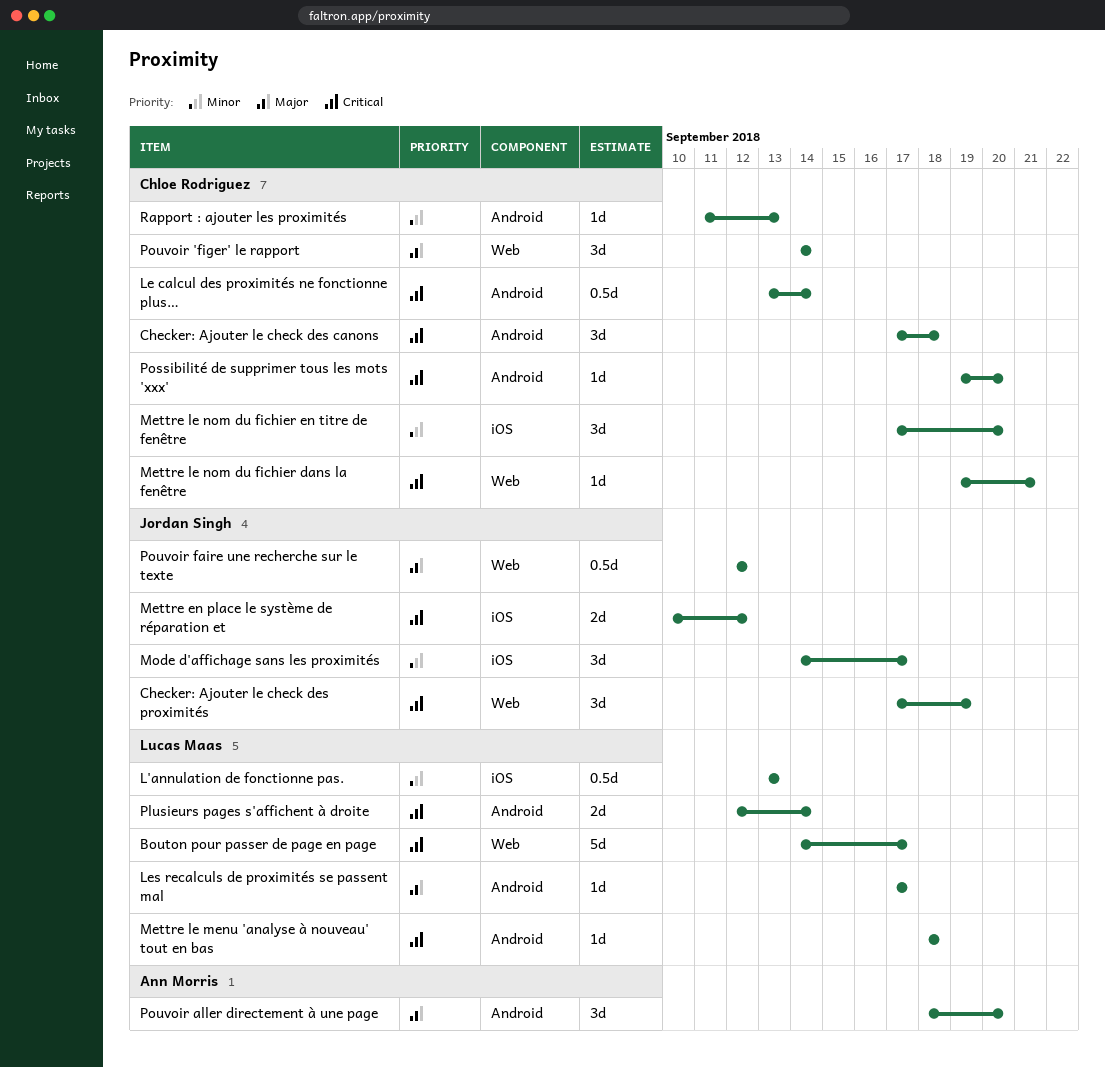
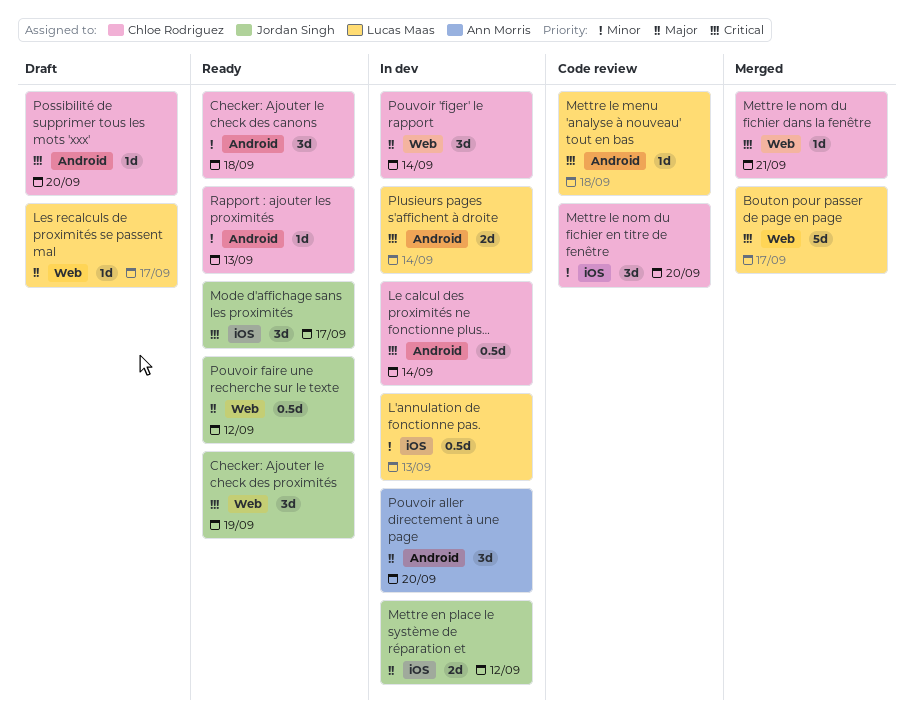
Checker: Ajouter le check des canons, priority: Critical -> Minor
Les recalculs de proximités se passent mal, label: Android -> Web
Mettre en place le système de réparation et, priority: Critical -> Major
Mode d'affichage sans les proximités, priority: Minor -> Critical

